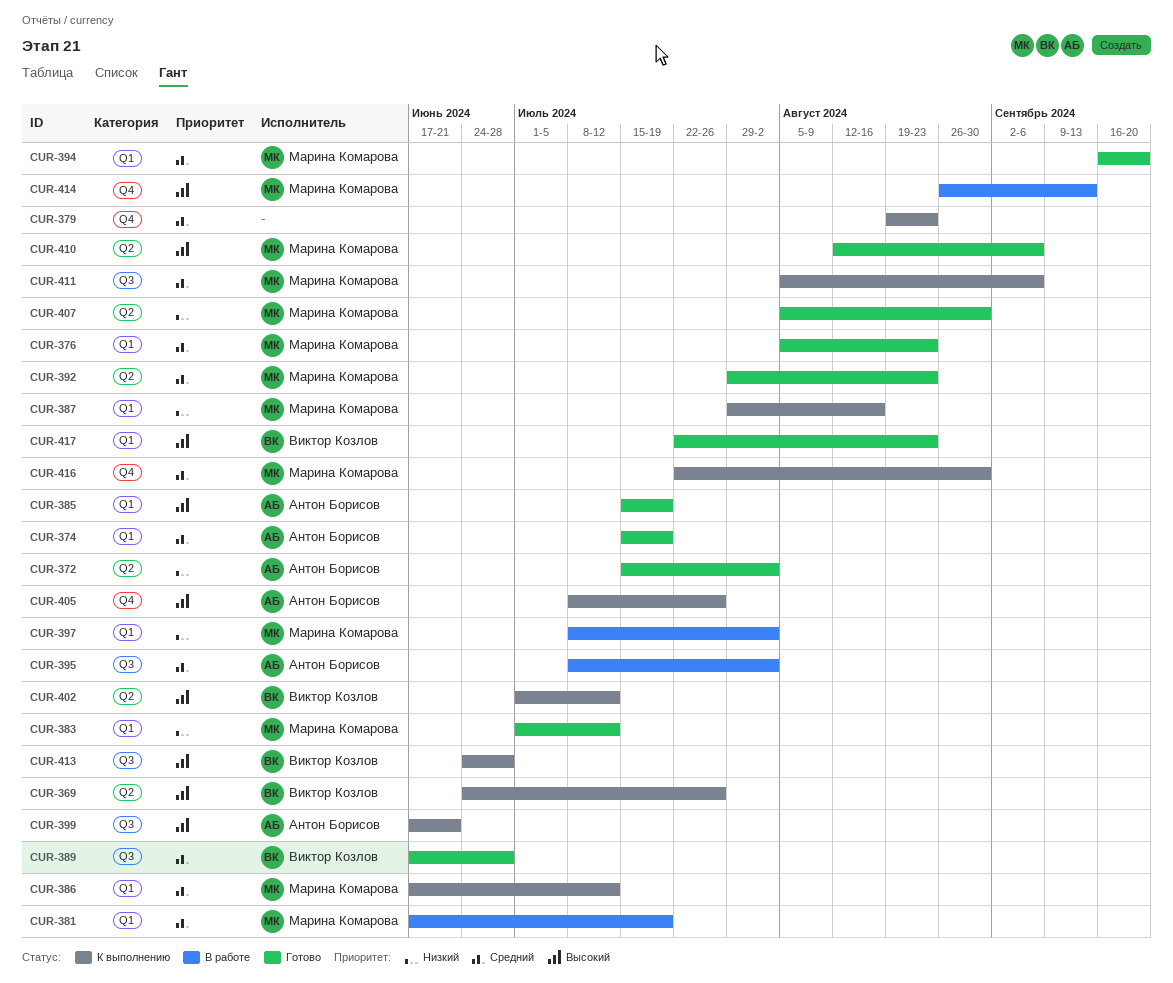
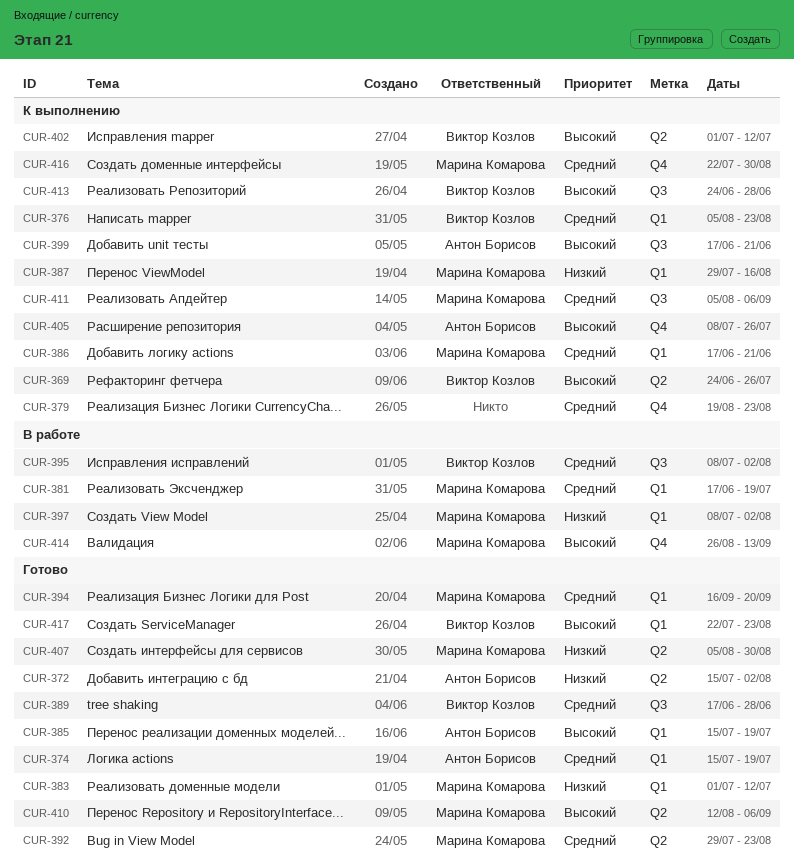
CUR-376, status: Готово -> К выполнению
CUR-376, owner: Марина Комарова -> Виктор Козлов
CUR-386, due: Jul 12 -> Jun 21
CUR-395, owner: Антон Борисов -> Виктор Козлов

